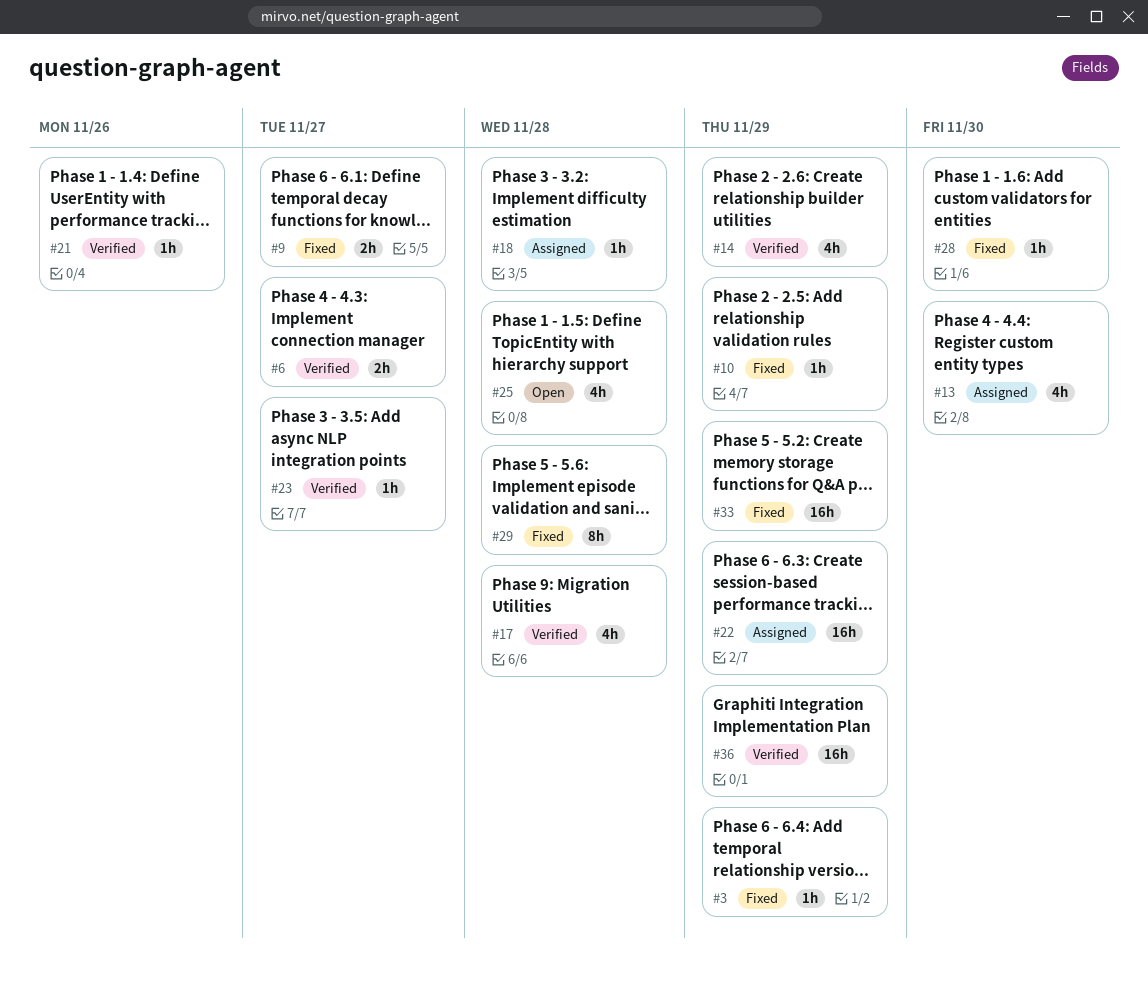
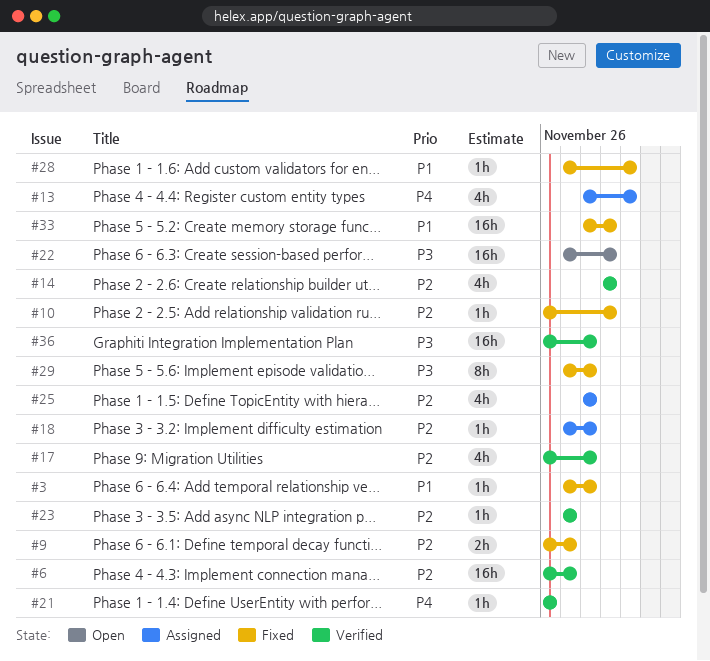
#3, due: Nov 29 -> Nov 28
#6, estimate: 2h -> 16h
#22, status: Assigned -> Open
#25, status: Open -> Assigned
#36, due: Nov 29 -> Nov 28

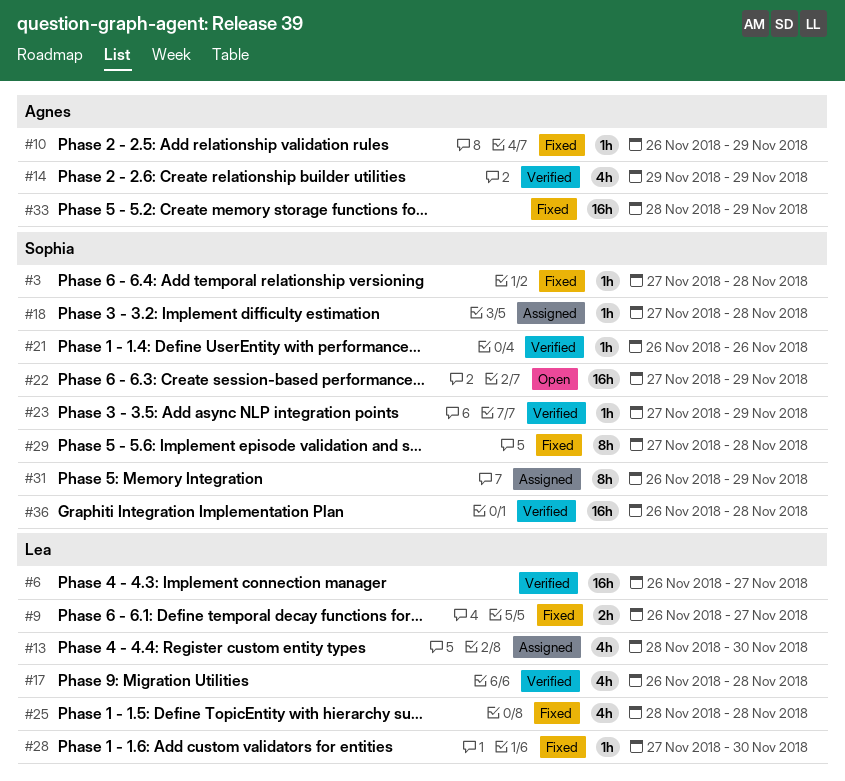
#23, due: Nov 27 -> Nov 29
#25, status: Assigned -> Fixed
#31: none -> present

